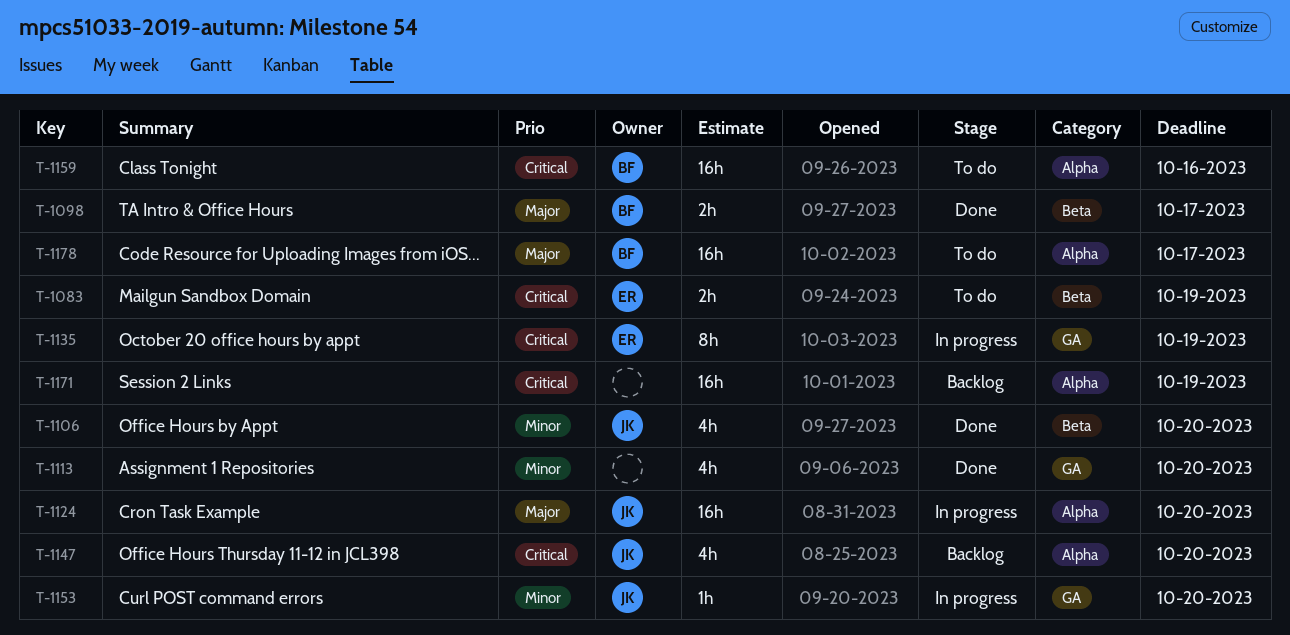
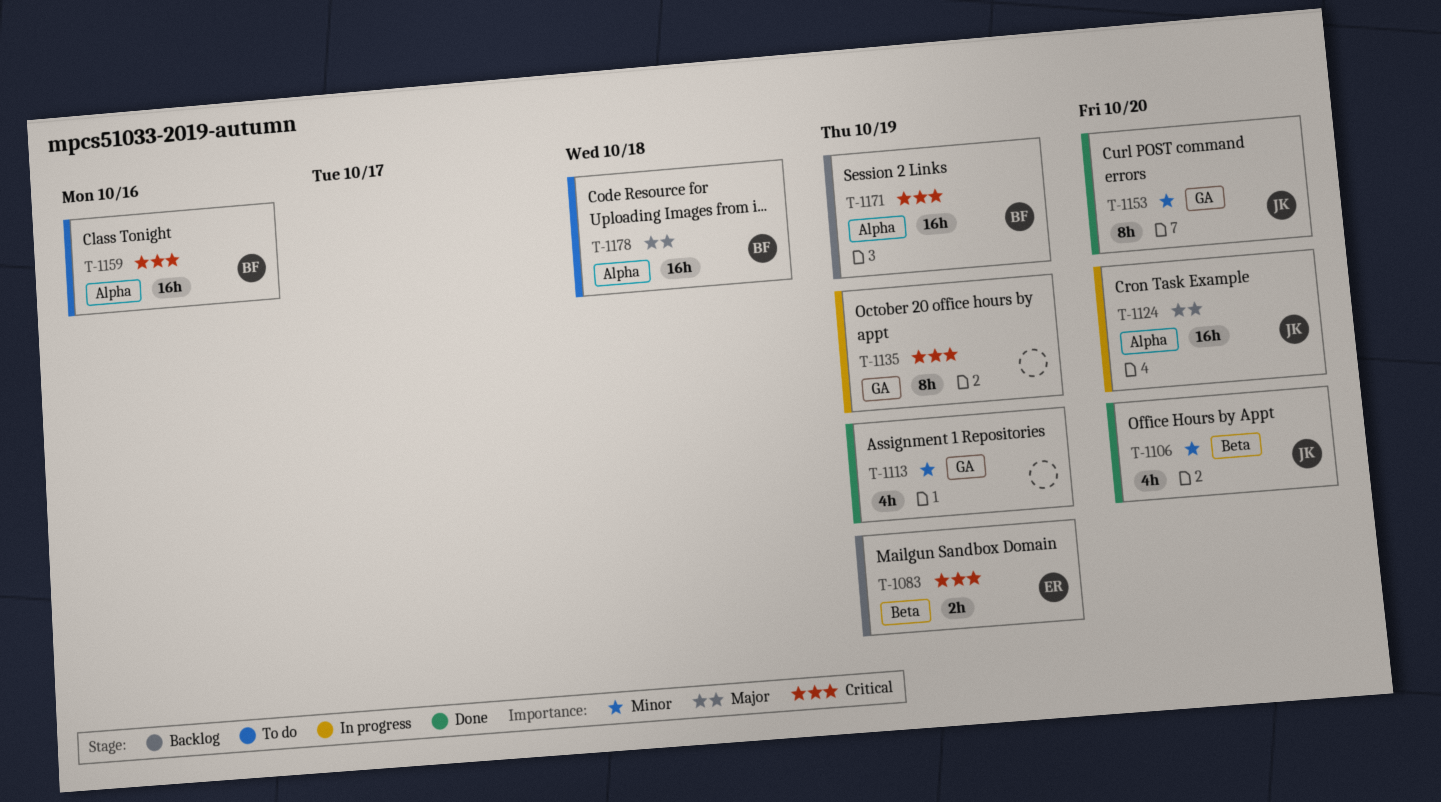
T-1083, status: To do -> Backlog
T-1098: present -> none
T-1113, due: Oct 20 -> Oct 19
T-1135, owner: ER -> none
T-1147: present -> none
T-1153, status: In progress -> Done
T-1153, estimate: 1h -> 8h
T-1171, owner: none -> BF
T-1178, due: Oct 17 -> Oct 18

